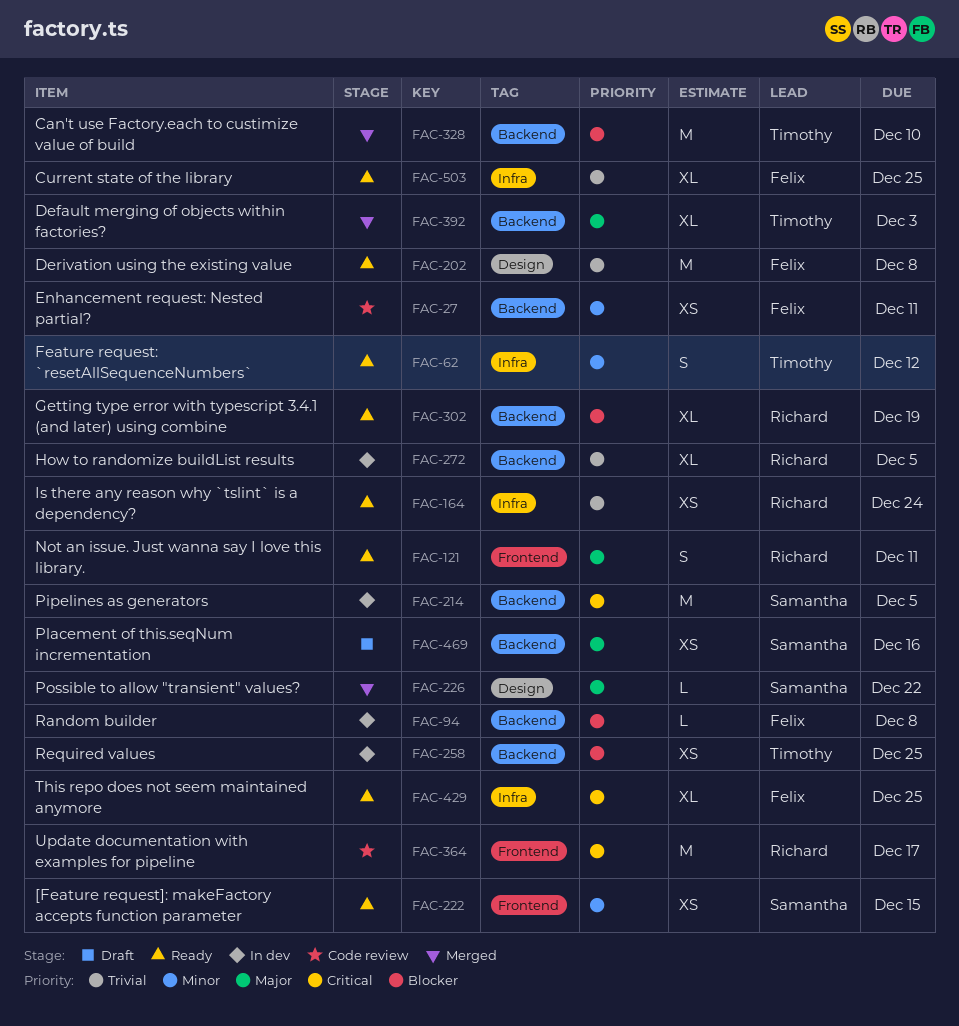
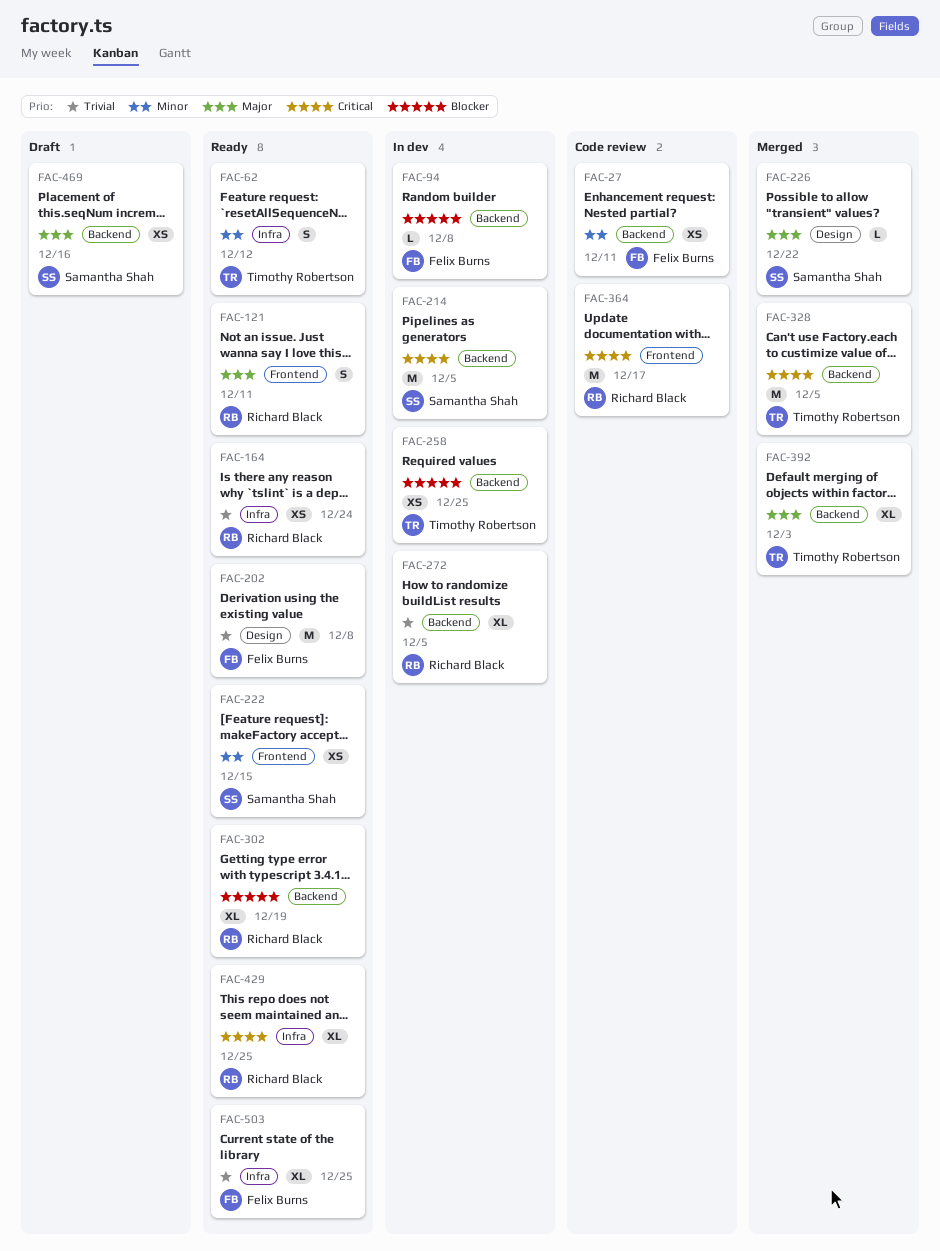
FAC-328, priority: Blocker -> Critical
FAC-328, due: Dec 10 -> Dec 5
FAC-429, owner: Felix Burns -> Richard Black

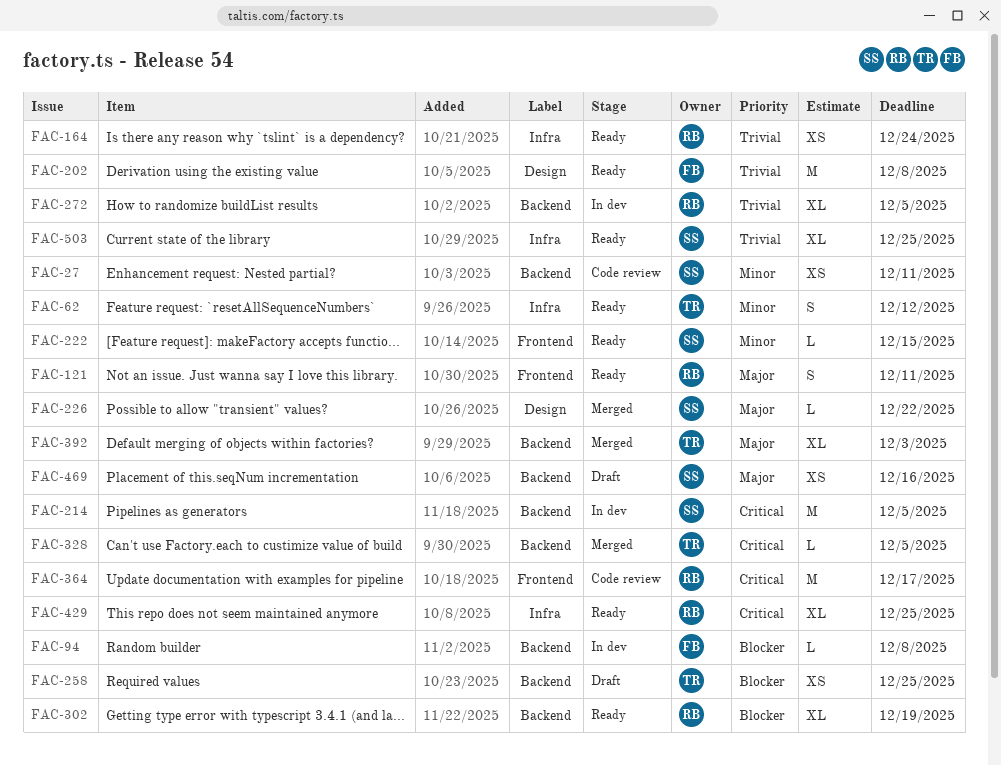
FAC-27, owner: Felix Burns -> Samantha Shah
FAC-222, estimate: XS -> L
FAC-258, status: In dev -> Draft
FAC-328, estimate: M -> L
FAC-503, owner: Felix Burns -> Samantha Shah

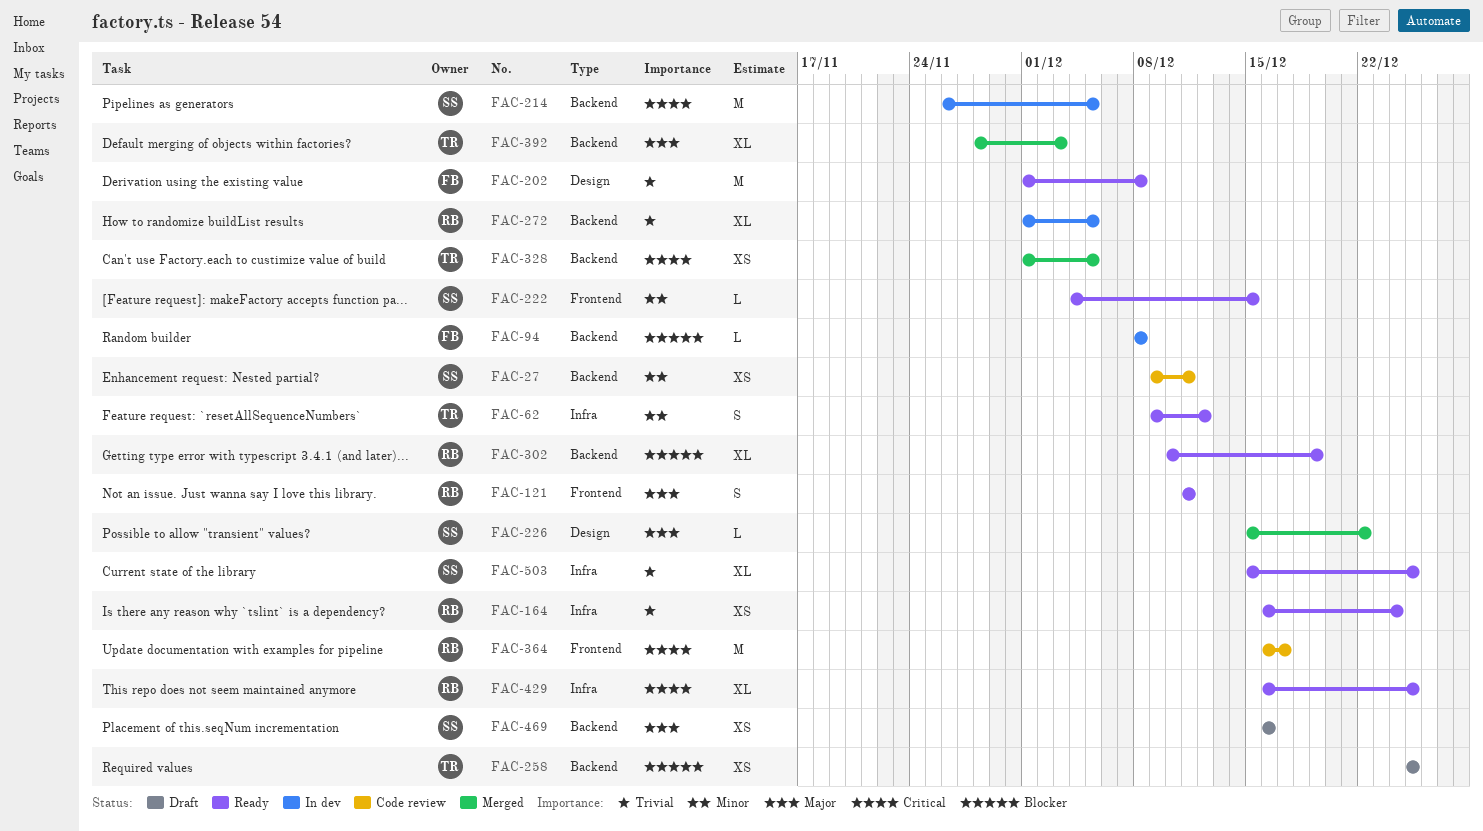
FAC-328, estimate: L -> XS

